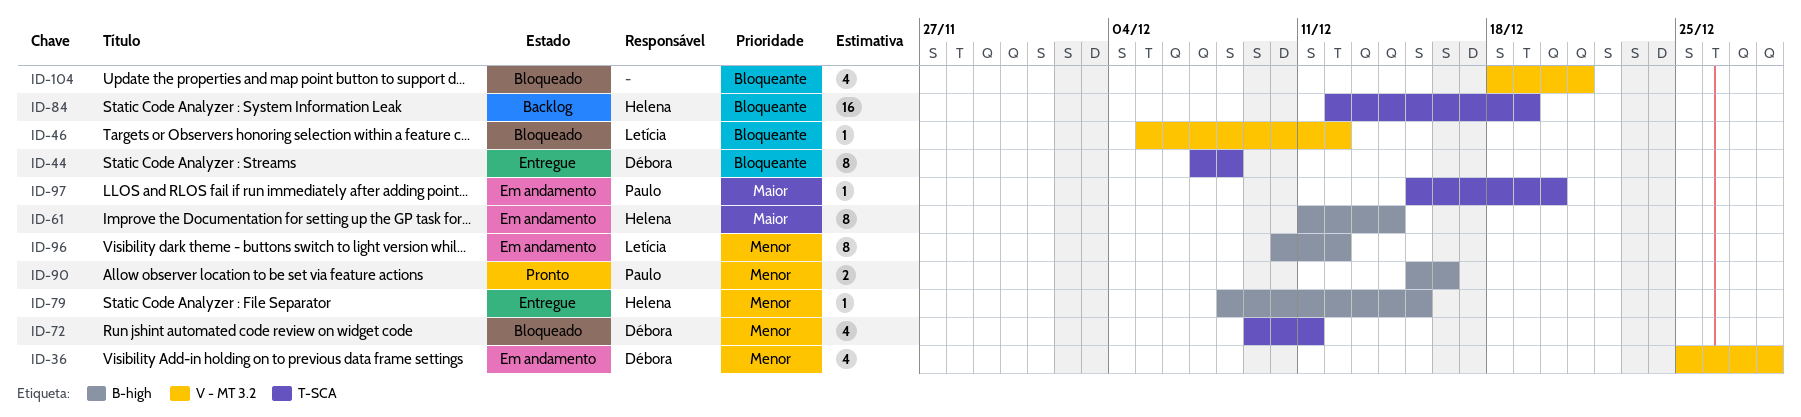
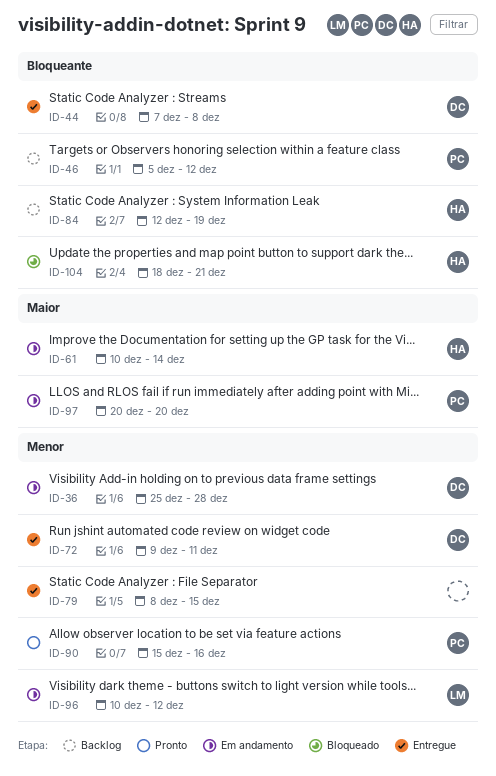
ID-46, status: Bloqueado -> Backlog
ID-46, owner: Letícia -> Paulo
ID-61, start: Dec 11 -> Dec 10
ID-72, status: Bloqueado -> Entregue
ID-79, owner: Helena -> none
ID-97, start: Dec 15 -> Dec 20
ID-104, owner: none -> Helena

